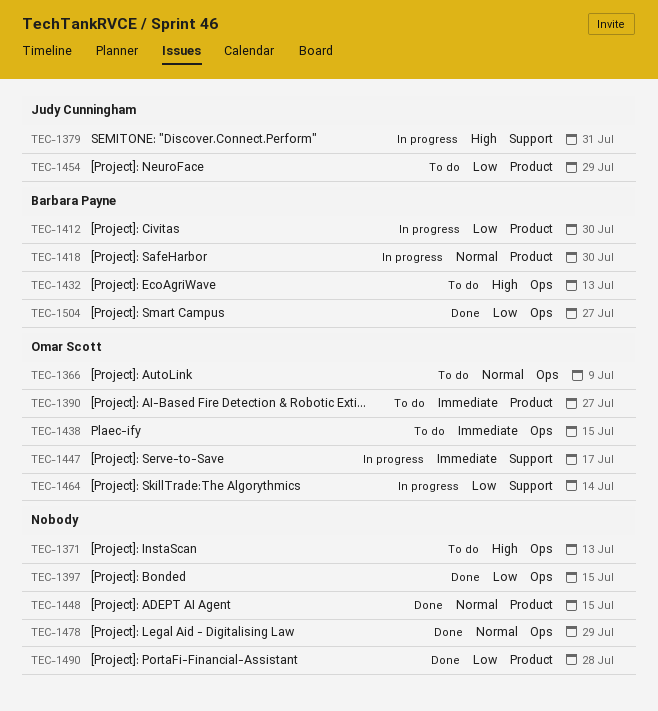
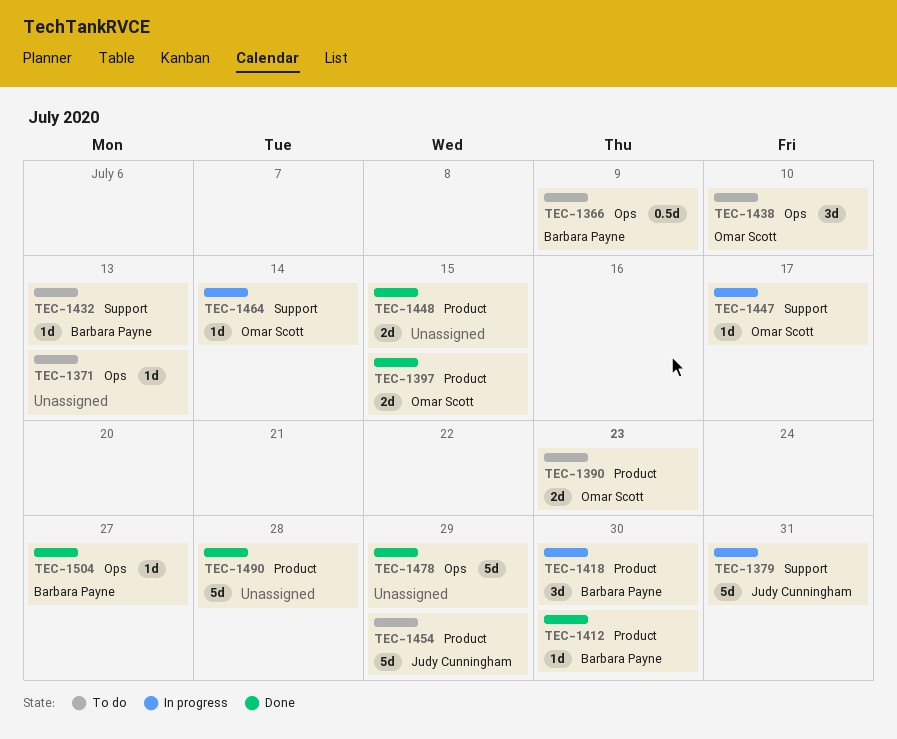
TEC-1366, owner: Omar Scott -> Barbara Payne
TEC-1390, due: Jul 27 -> Jul 23
TEC-1397, owner: none -> Omar Scott
TEC-1397, label: Ops -> Product
TEC-1412, status: In progress -> Done
TEC-1432, label: Ops -> Support
TEC-1438, due: Jul 15 -> Jul 10

